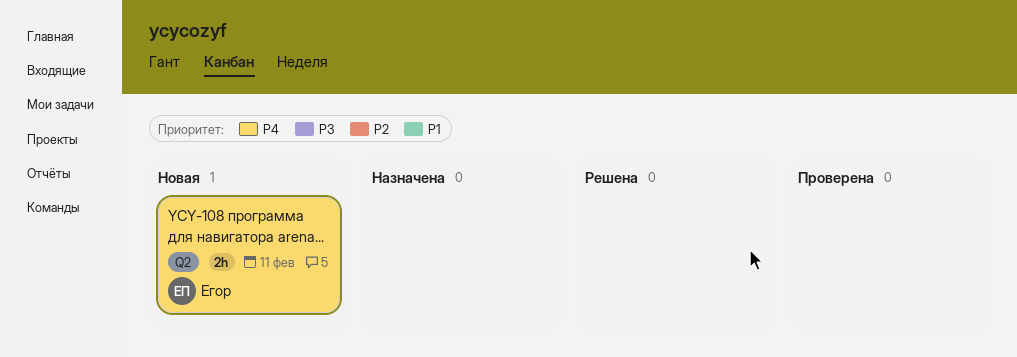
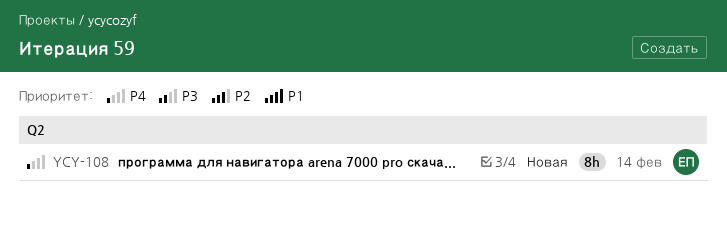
YCY-108, estimate: 2h -> 8h
YCY-108, due: Feb 11 -> Feb 14

